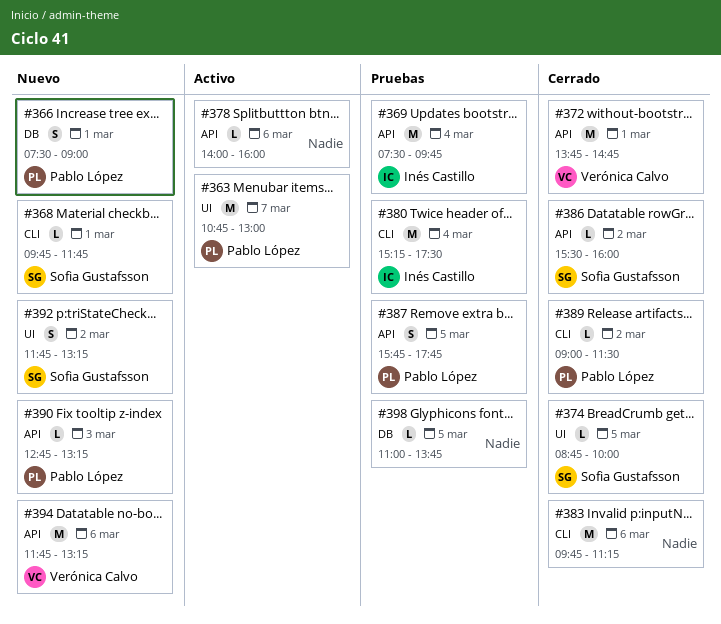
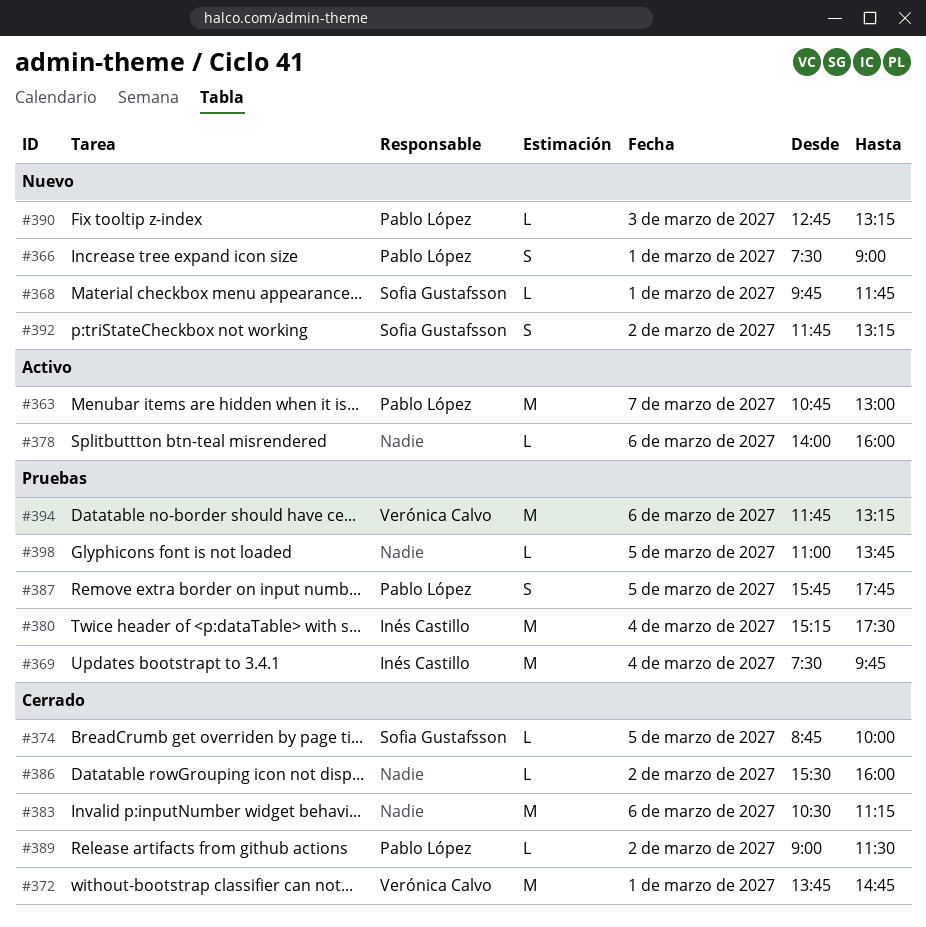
#383, begins: 09:45 -> 10:30
#386, owner: Sofia Gustafsson -> none
#394, status: Nuevo -> Pruebas

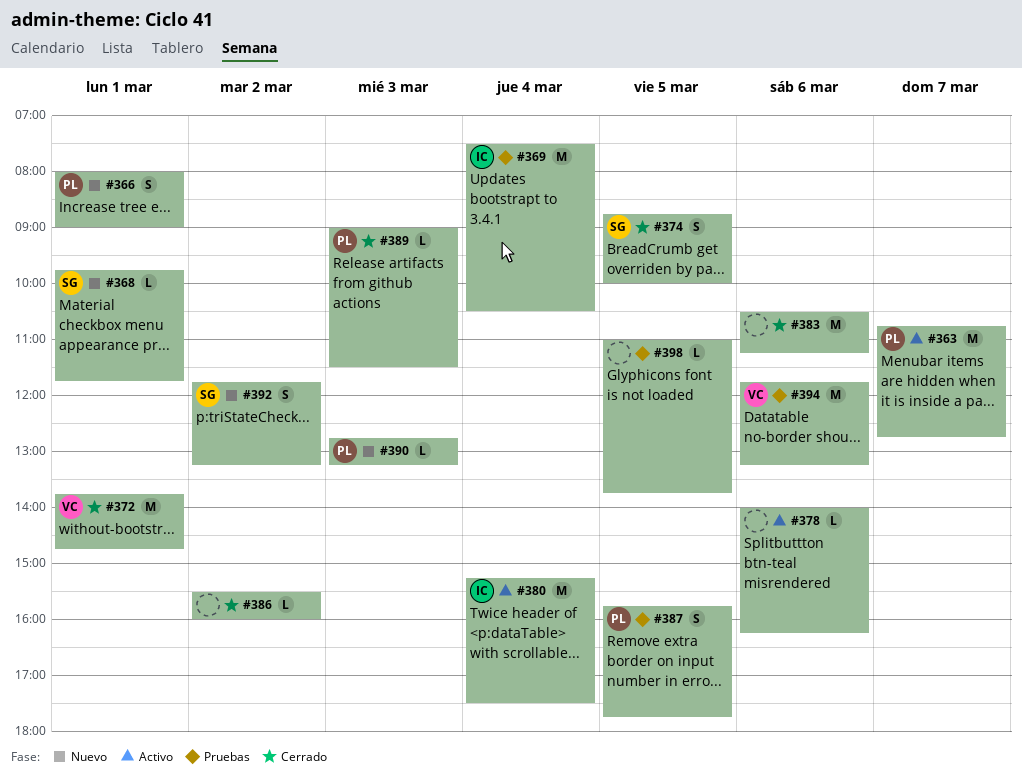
#363, ends: 13:00 -> 12:45
#366, begins: 07:30 -> 08:00
#369, ends: 09:45 -> 10:30
#374, estimate: L -> S
#378, ends: 16:00 -> 16:15
#380, status: Pruebas -> Activo
#389, day: Mar 2 -> Mar 3

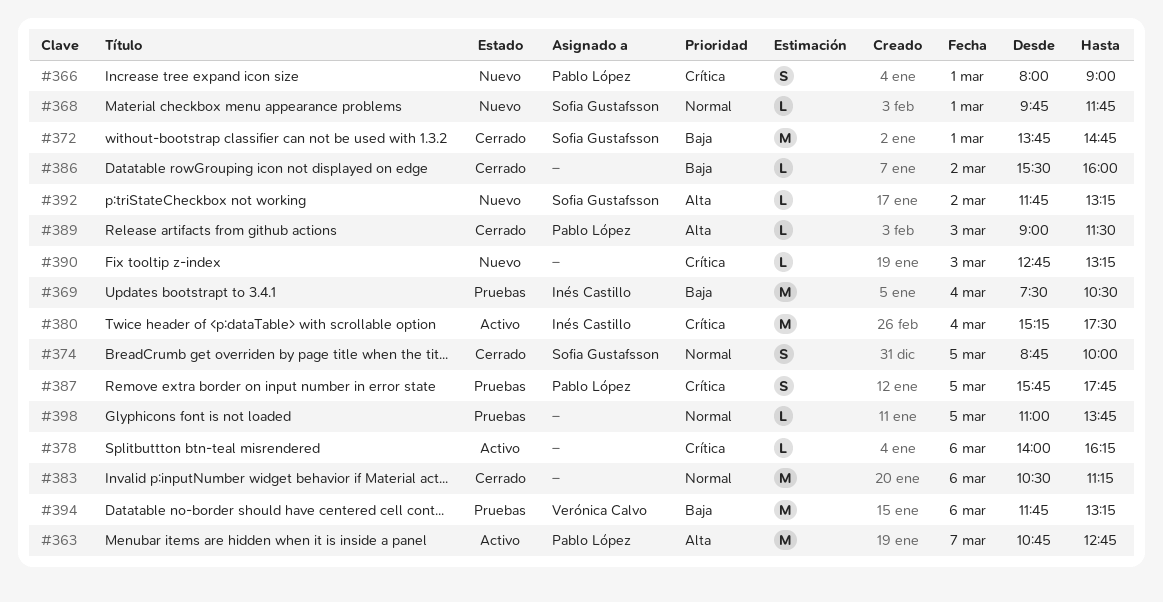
#372, owner: Verónica Calvo -> Sofia Gustafsson
#390, owner: Pablo López -> none
#392, estimate: S -> L

